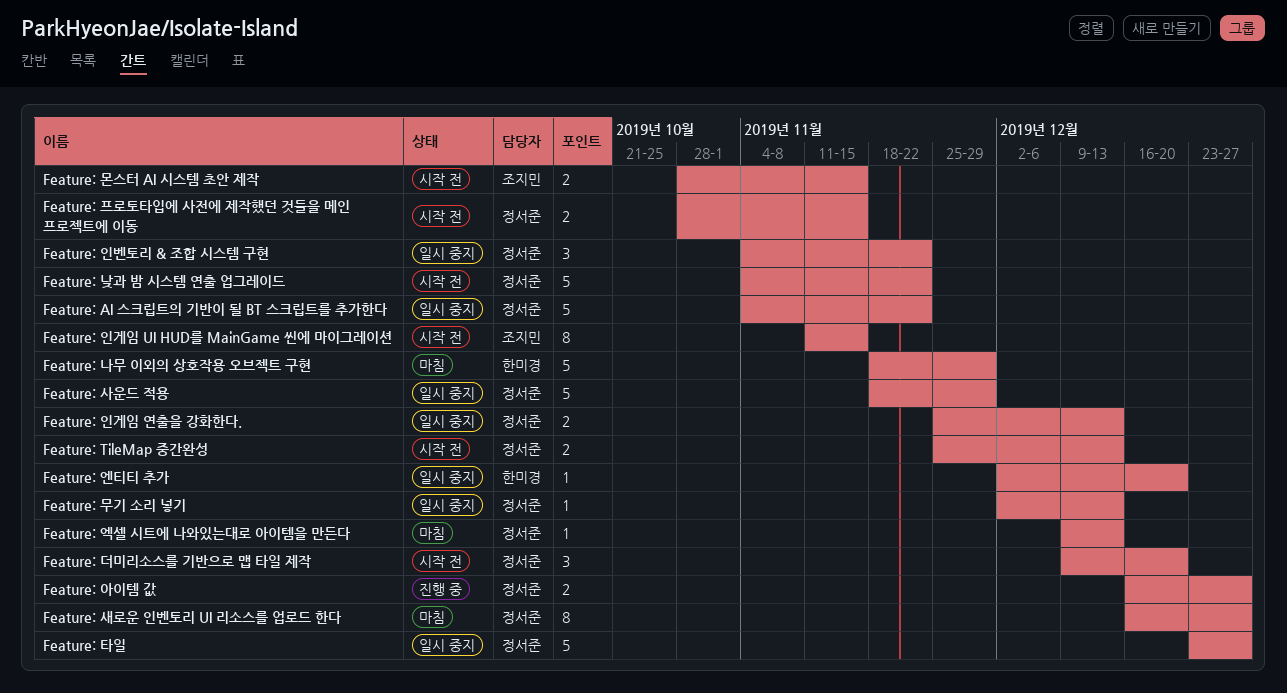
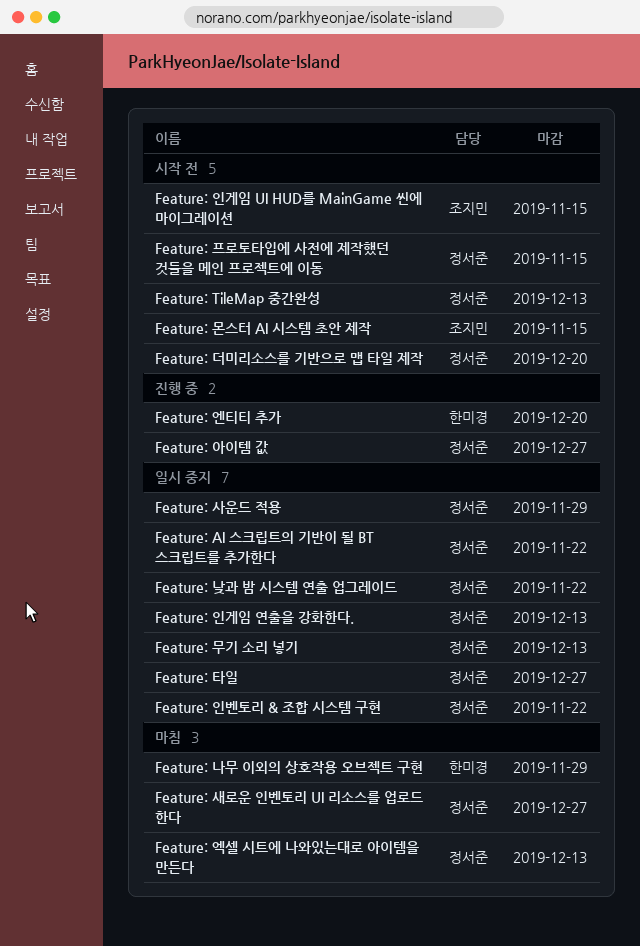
Feature: 낮과 밤 시스템 연출 업그레이드, status: 시작 전 -> 일시 중지
Feature: 엔티티 추가, status: 일시 중지 -> 진행 중

